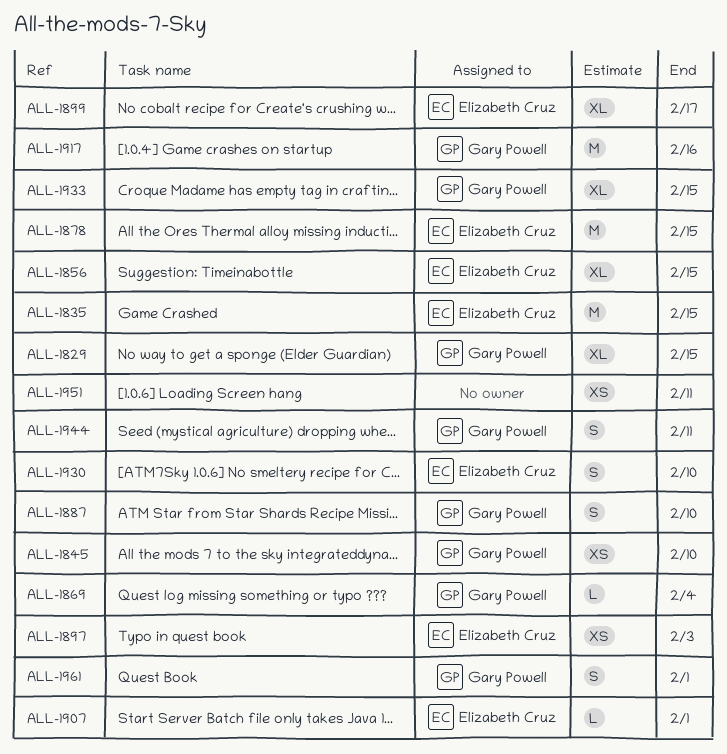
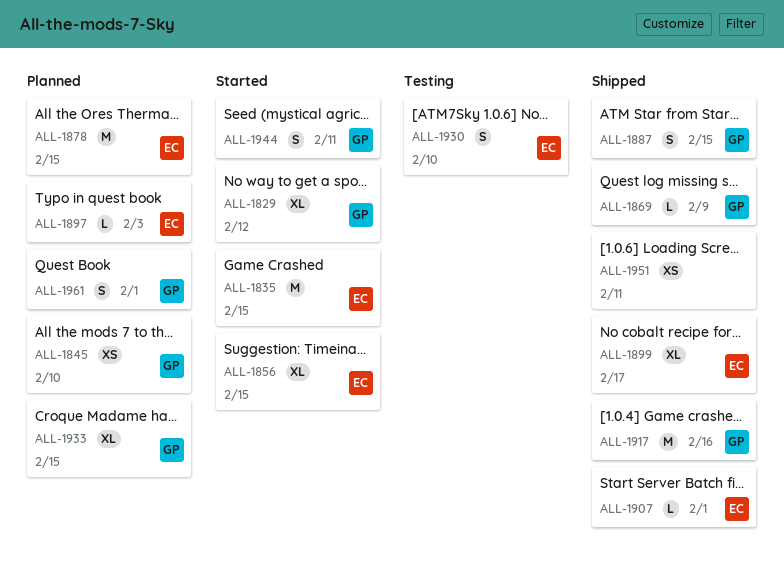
ALL-1829, due: Feb 15 -> Feb 12
ALL-1869, due: Feb 4 -> Feb 9
ALL-1887, due: Feb 10 -> Feb 15
ALL-1897, estimate: XS -> L

